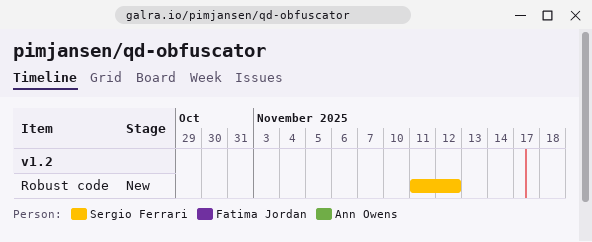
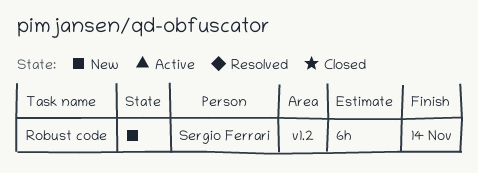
Robust code, due: Nov 12 -> Nov 14

